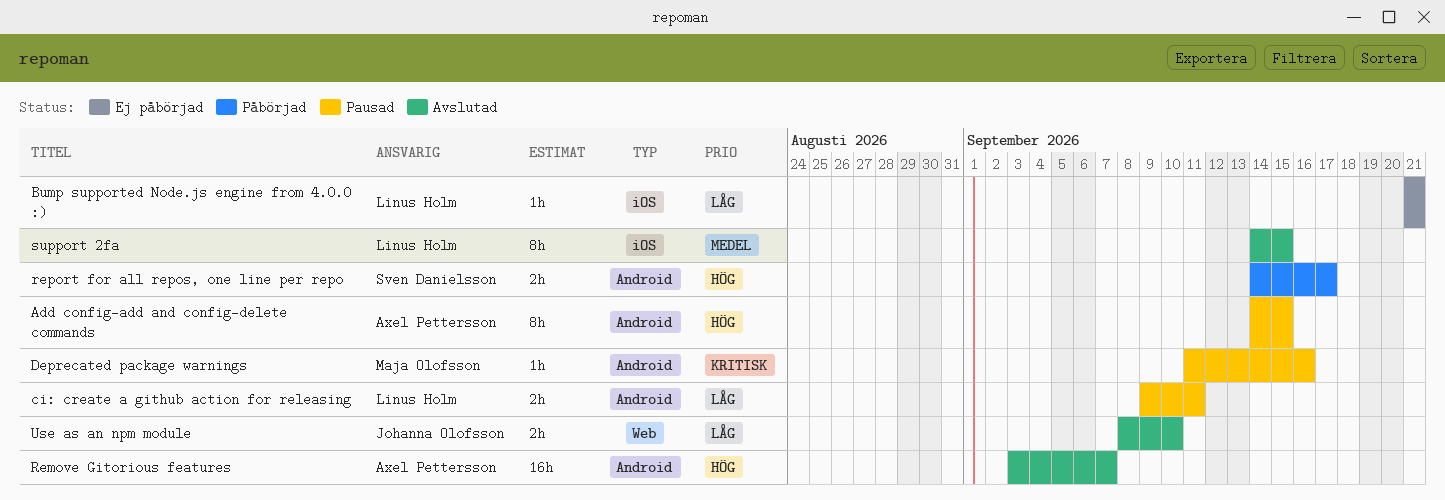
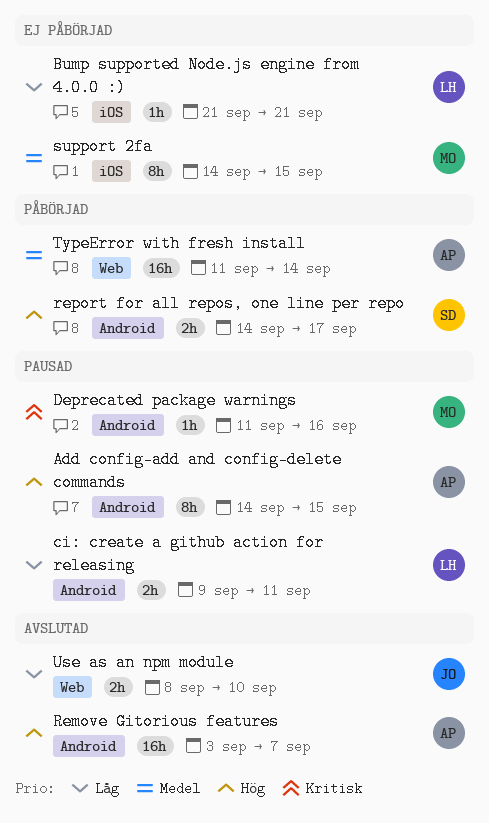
support 2fa, status: Avslutad -> Ej påbörjad
support 2fa, owner: Linus Holm -> Maja Olofsson
TypeError with fresh install: none -> present

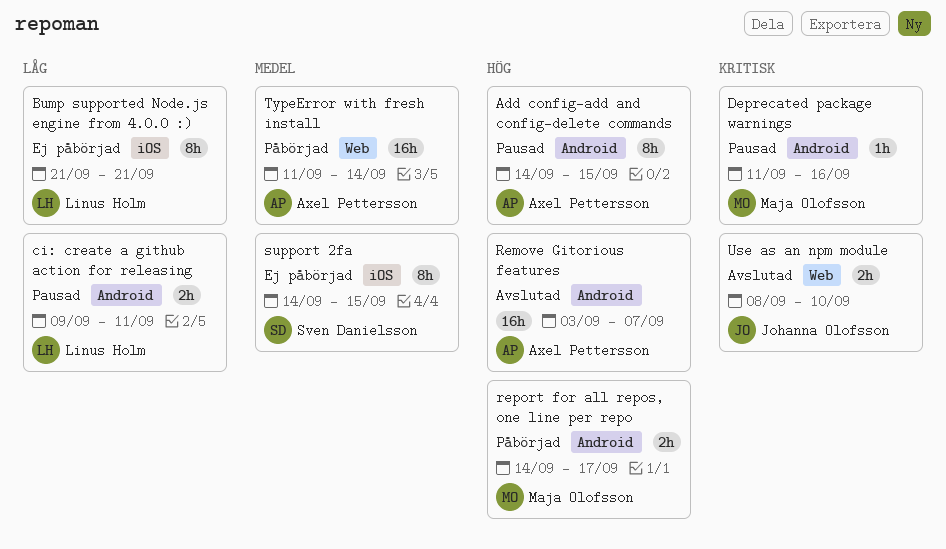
Bump supported Node.js engine from 4.0.0 :), estimate: 1h -> 8h
report for all repos, one line per repo, owner: Sven Danielsson -> Maja Olofsson
support 2fa, owner: Maja Olofsson -> Sven Danielsson
Use as an npm module, priority: Låg -> Kritisk

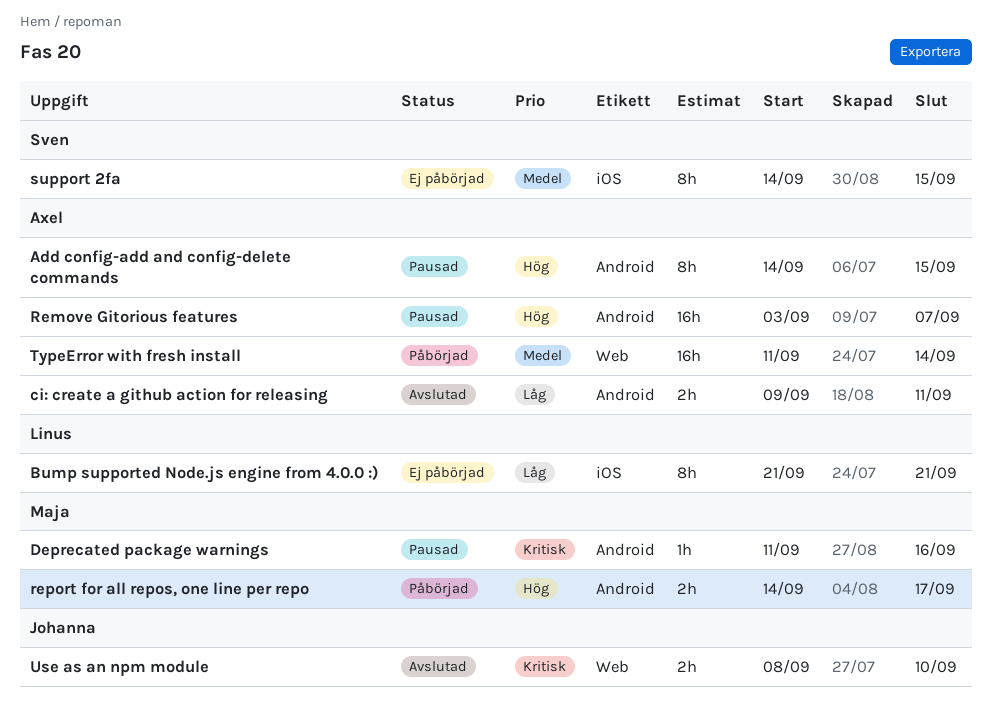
ci: create a github action for releasing, status: Pausad -> Avslutad
ci: create a github action for releasing, owner: Linus Holm -> Axel Pettersson
Remove Gitorious features, status: Avslutad -> Pausad

